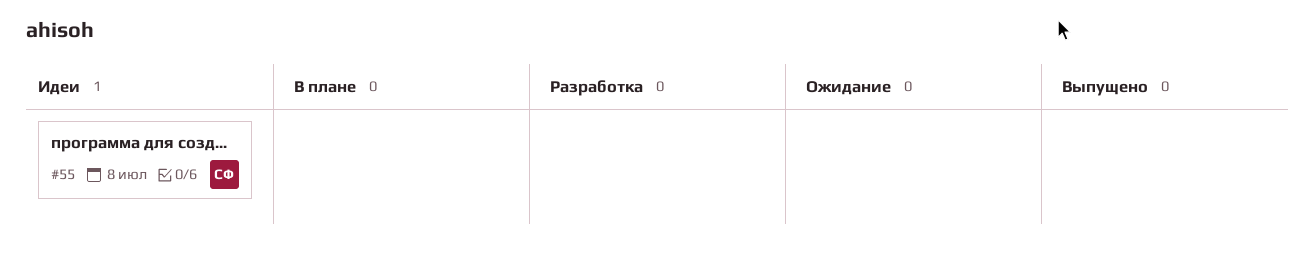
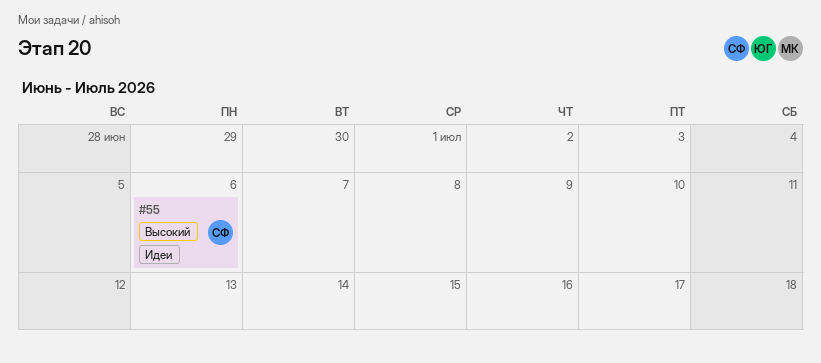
#55, due: Jul 8 -> Jul 6

